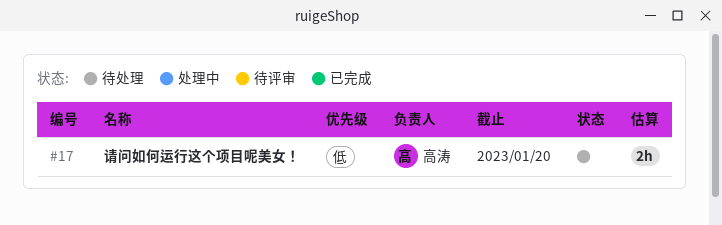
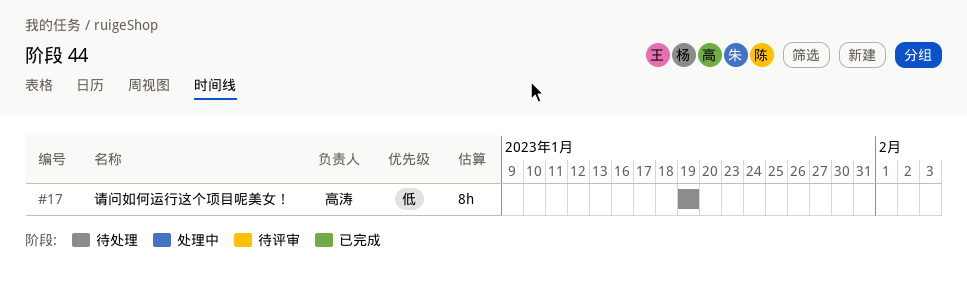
#17, estimate: 2h -> 8h
#17, due: Jan 20 -> Jan 19

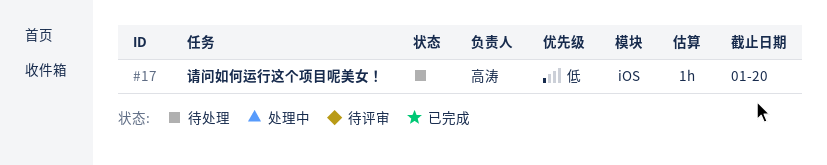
#17, estimate: 8h -> 1h
#17, due: Jan 19 -> Jan 20

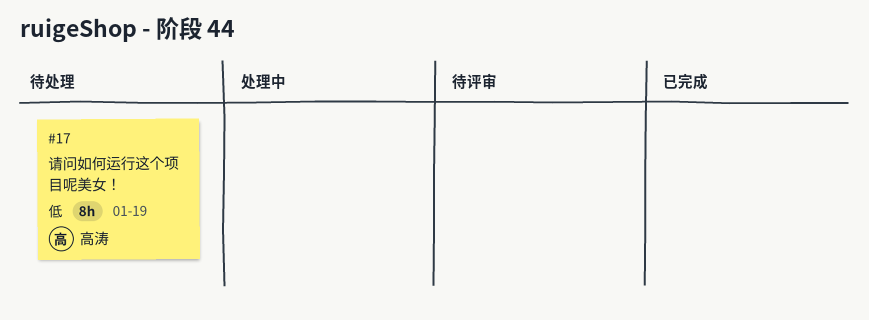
#17, estimate: 1h -> 8h
#17, due: Jan 20 -> Jan 19

